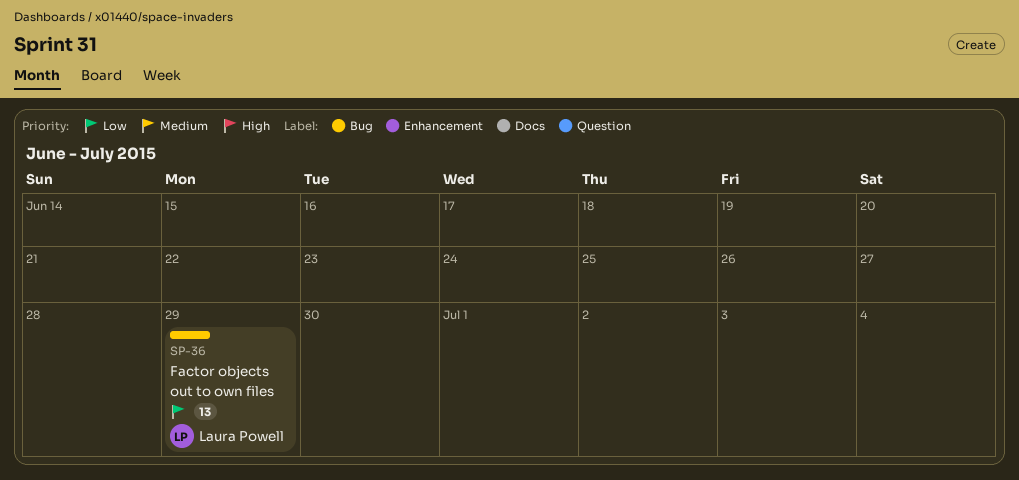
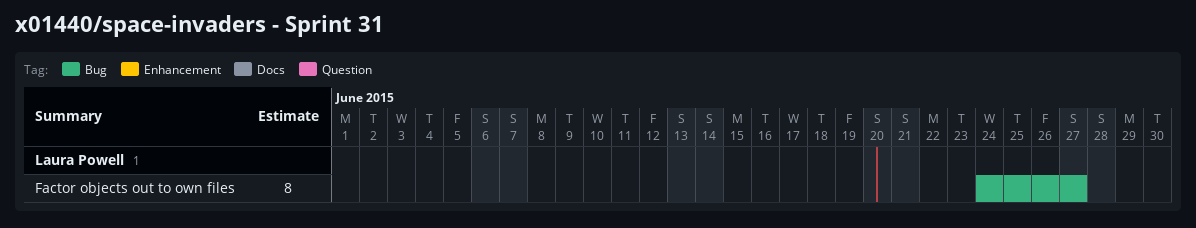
Factor objects out to own files, estimate: 13 -> 8
Factor objects out to own files, due: Jun 29 -> Jun 27

